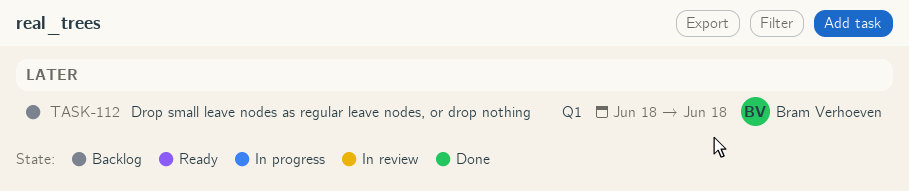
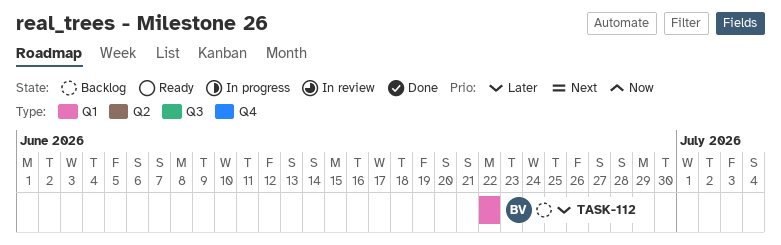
TASK-112, start: Jun 18 -> Jun 22
TASK-112, due: Jun 18 -> Jun 22

